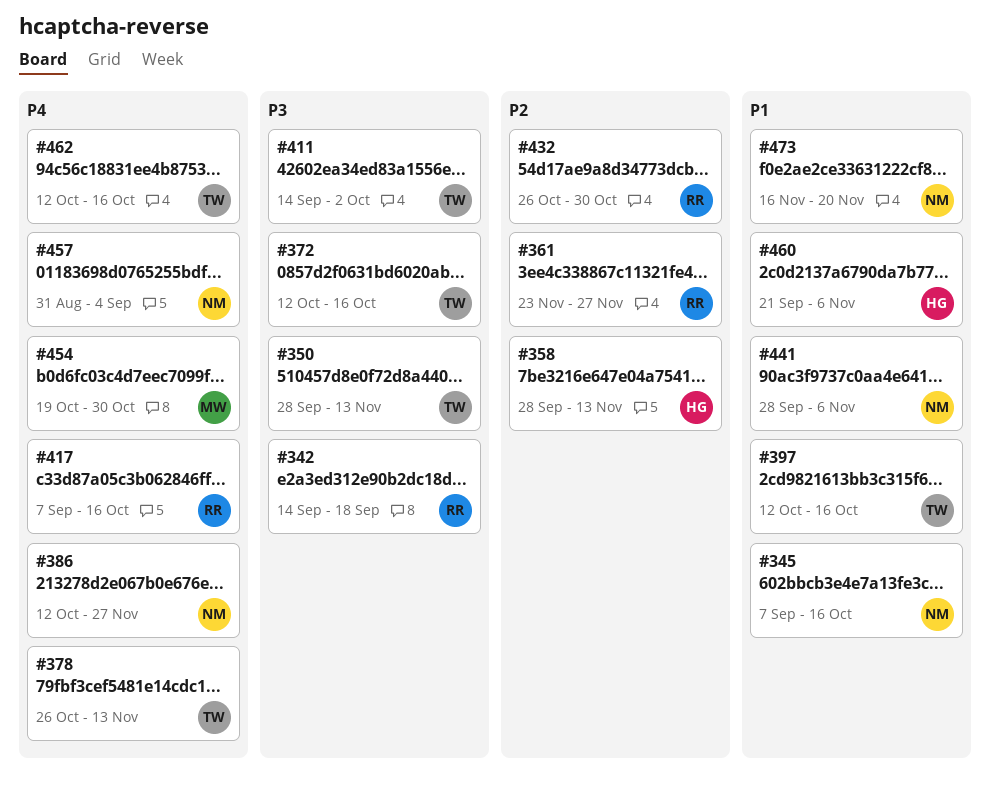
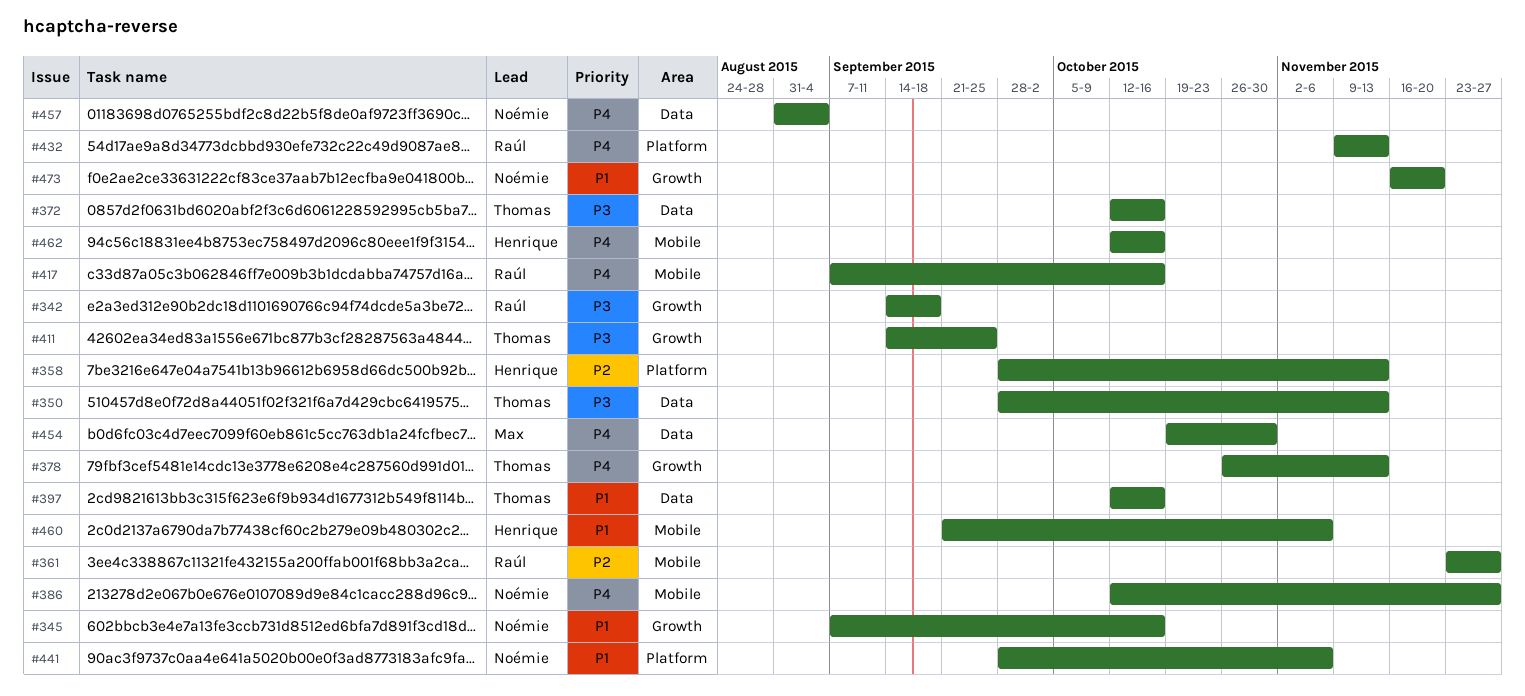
#411, due: Oct 2 -> Sep 25
#432, priority: P2 -> P4
#432, start: Oct 26 -> Nov 9
#432, due: Oct 30 -> Nov 13
#462, owner: Thomas -> Henrique

